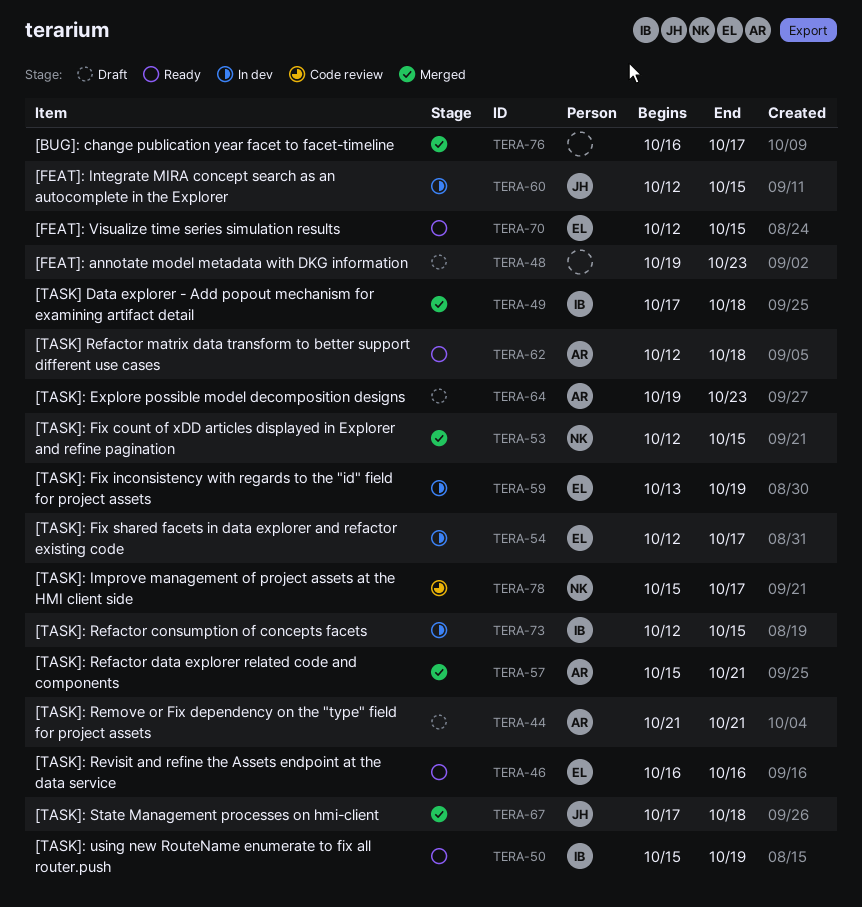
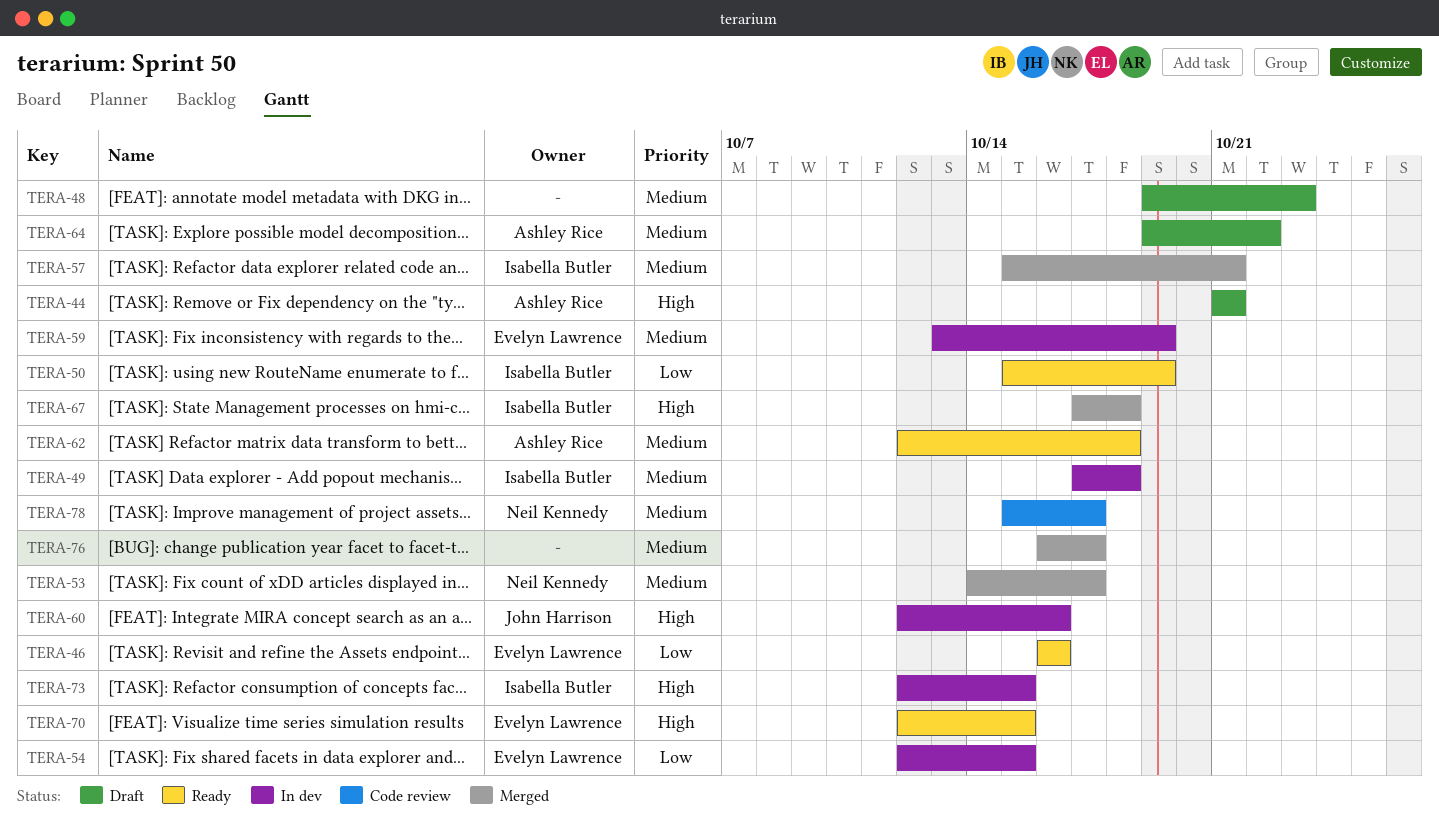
TERA-49, status: Merged -> In dev
TERA-53, start: Oct 12 -> Oct 14
TERA-53, due: Oct 15 -> Oct 17
TERA-54, due: Oct 17 -> Oct 15
TERA-57, owner: Ashley Rice -> Isabella Butler
TERA-60, due: Oct 15 -> Oct 16
TERA-64, due: Oct 23 -> Oct 22
TERA-67, owner: John Harrison -> Isabella Butler

